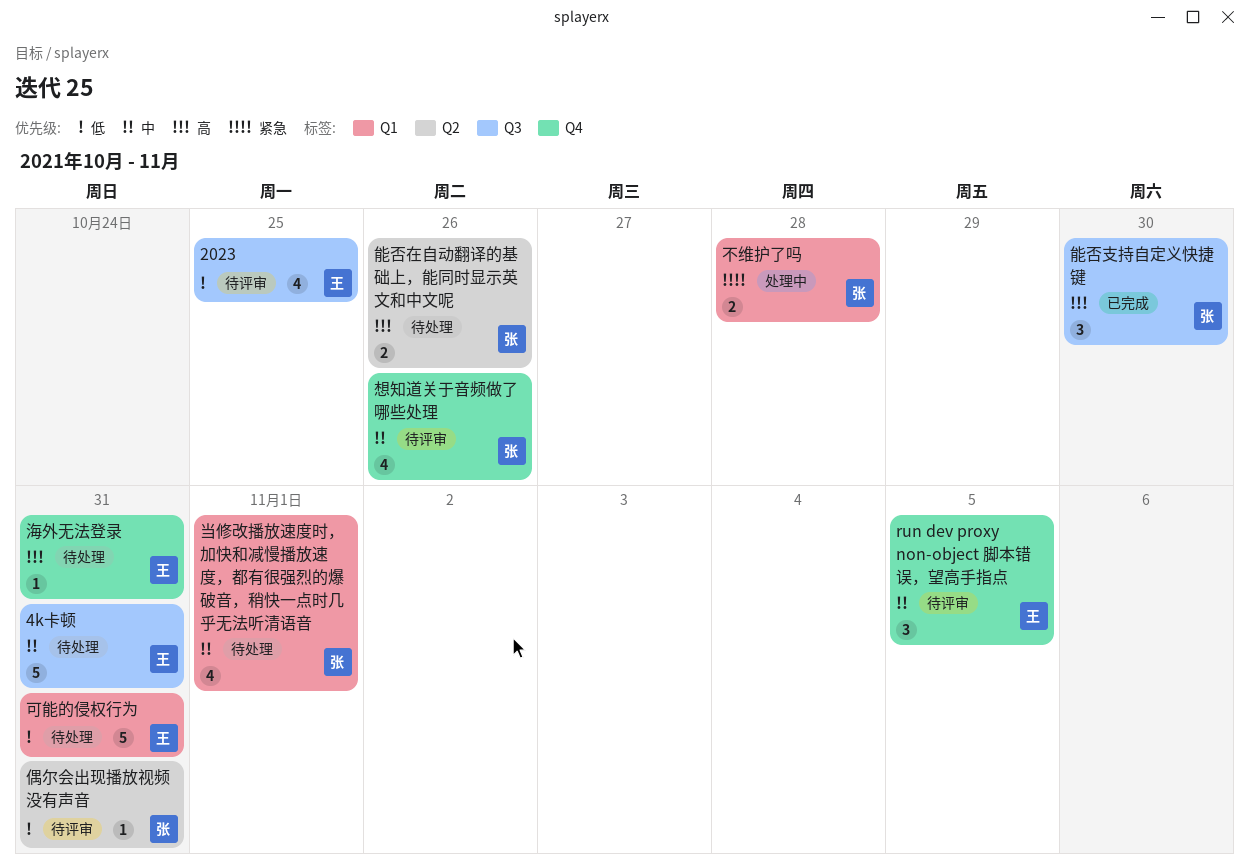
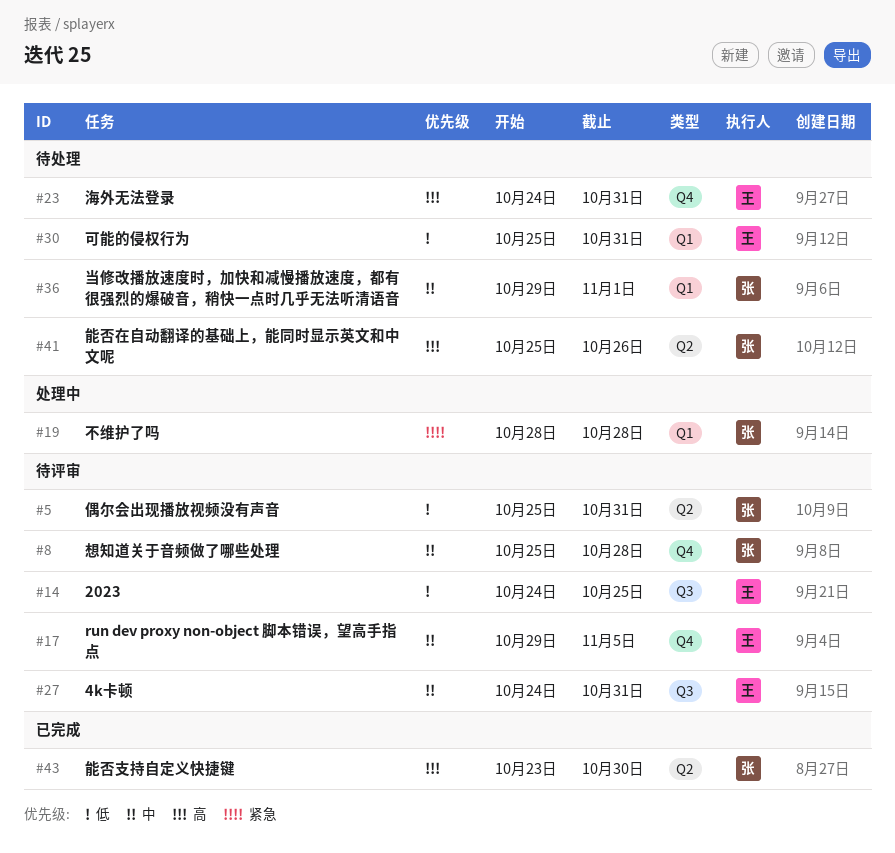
4k卡顿, status: 待处理 -> 待评审
想知道关于音频做了哪些处理, due: Oct 26 -> Oct 28
能否支持自定义快捷键, label: Q3 -> Q2

